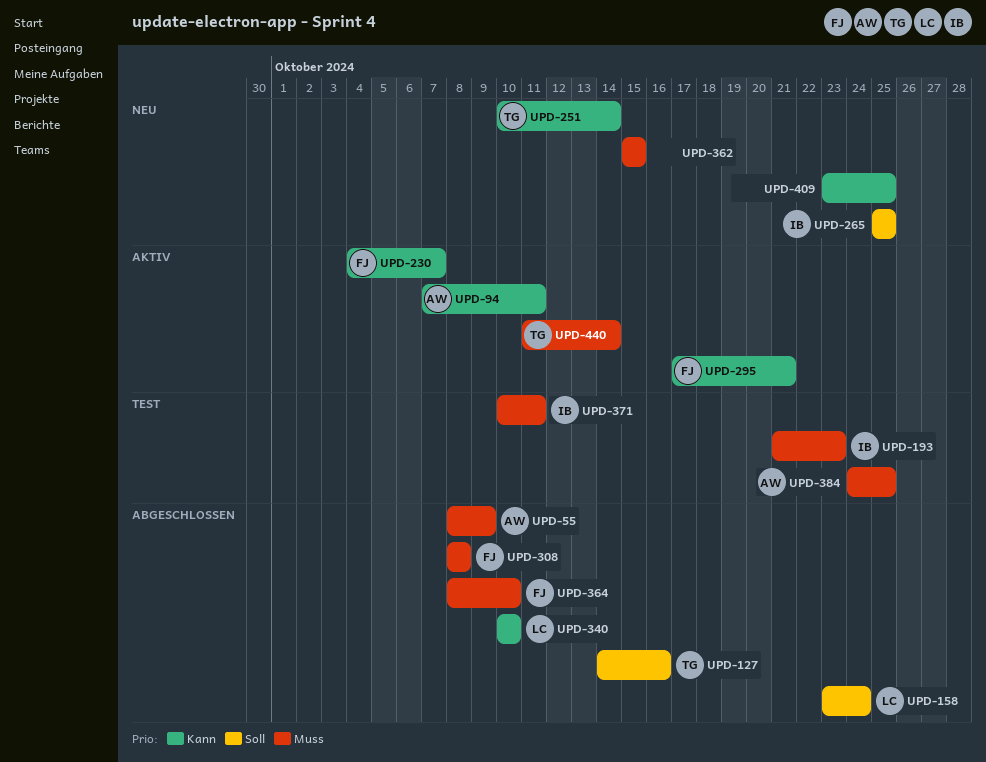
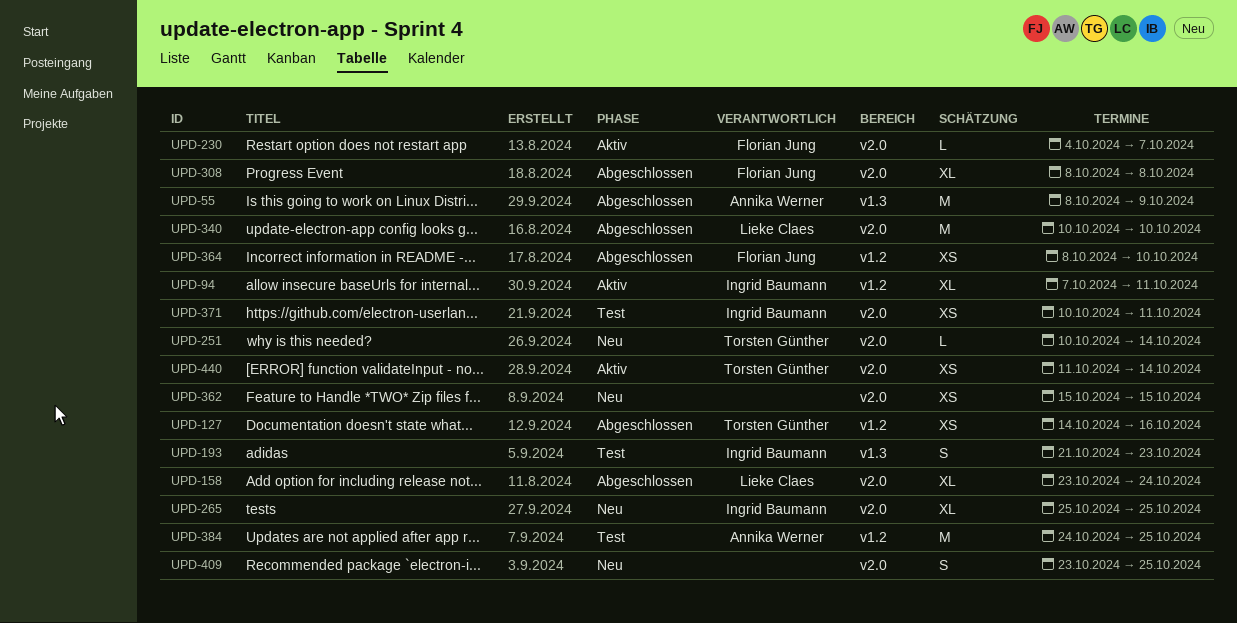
UPD-94, owner: Annika Werner -> Ingrid Baumann
UPD-295: present -> none

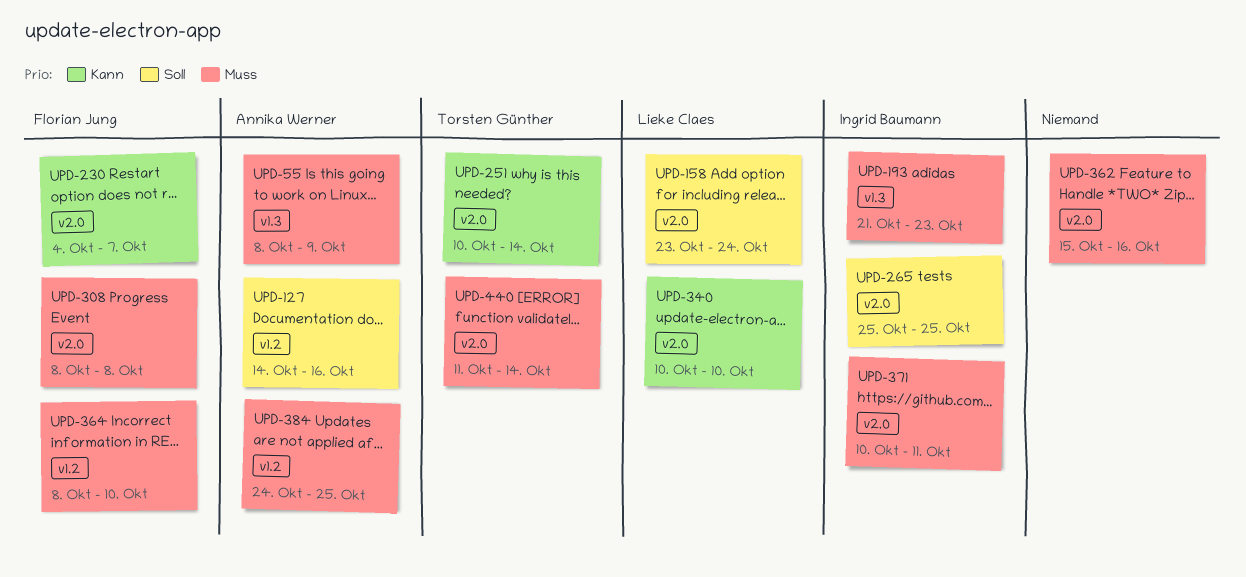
UPD-94: present -> none
UPD-127, owner: Torsten Günther -> Annika Werner
UPD-362, due: Oct 15 -> Oct 16
UPD-409: present -> none

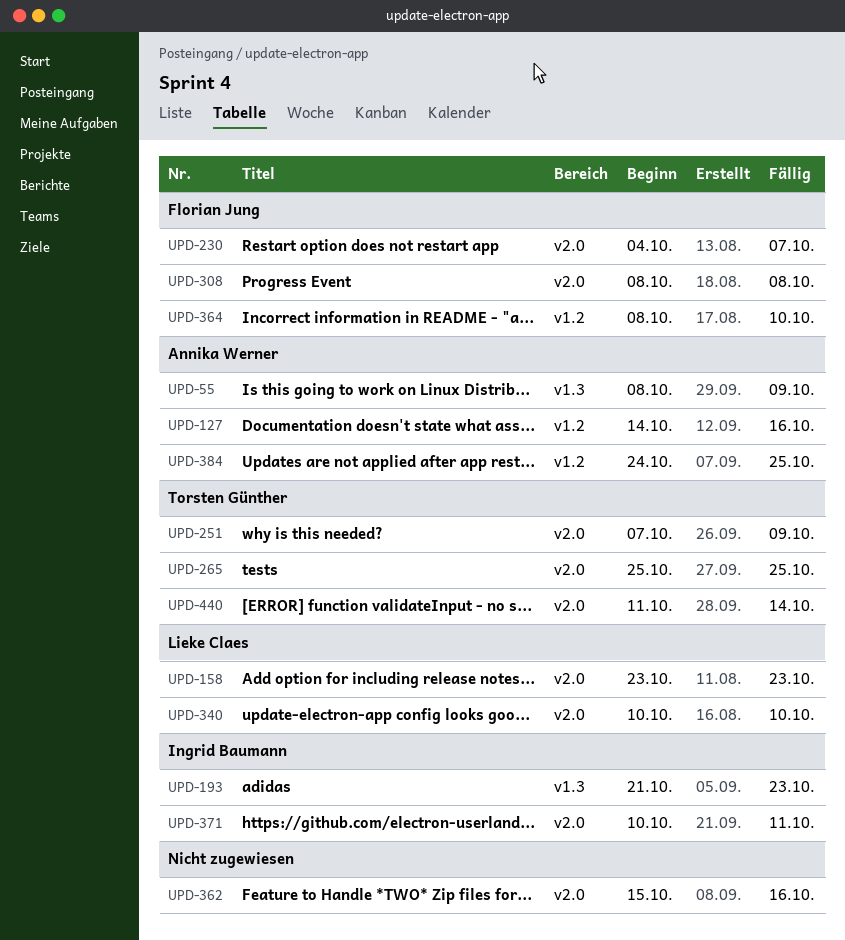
UPD-158, due: Oct 24 -> Oct 23
UPD-251, start: Oct 10 -> Oct 7
UPD-251, due: Oct 14 -> Oct 9
UPD-265, owner: Ingrid Baumann -> Torsten Günther

